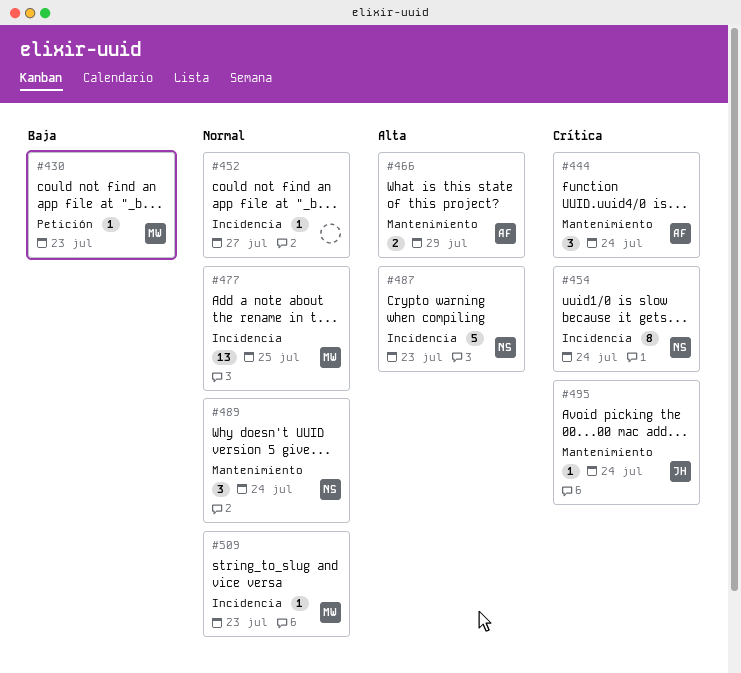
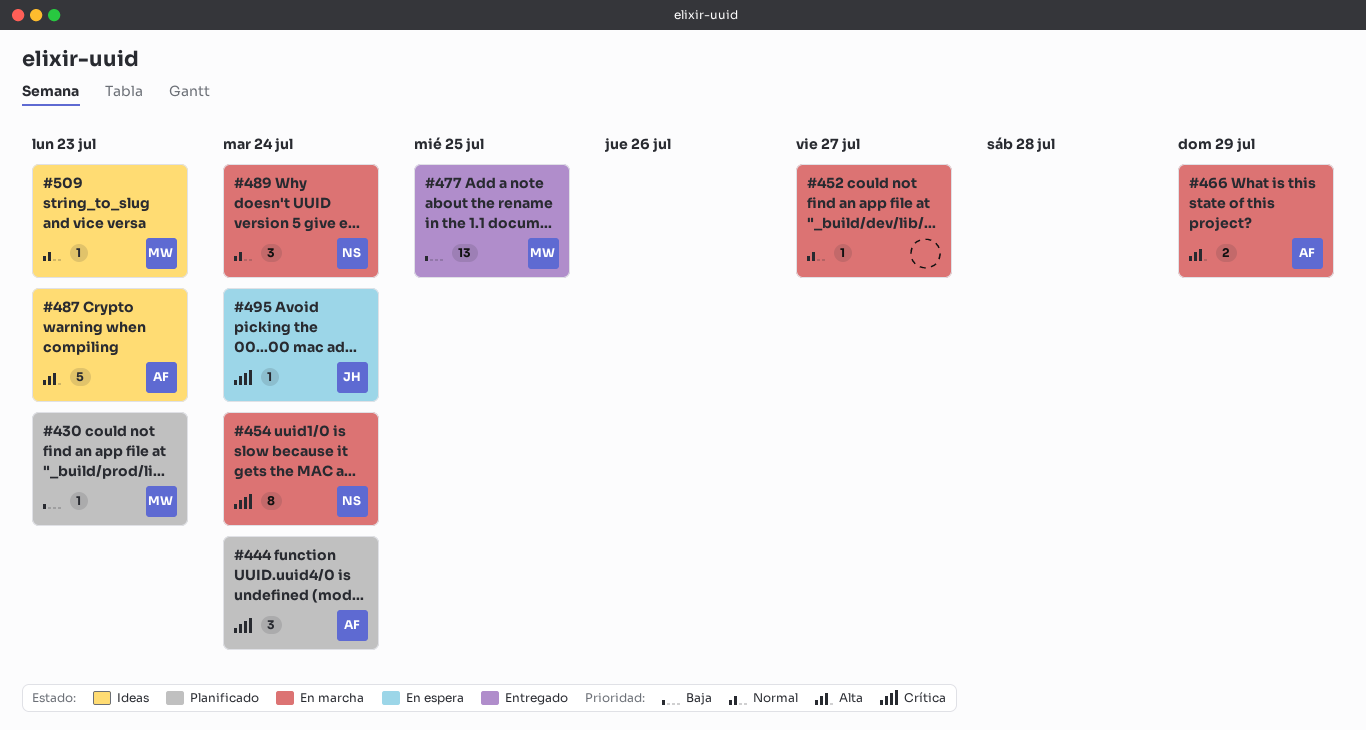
#477, priority: Normal -> Baja
#487, owner: NS -> AF

